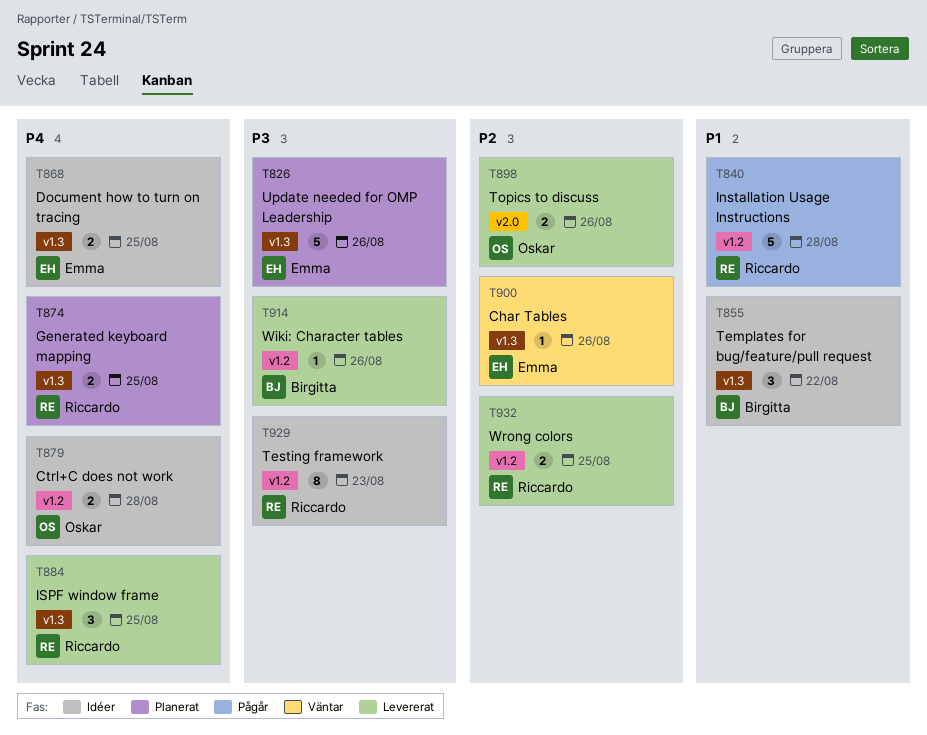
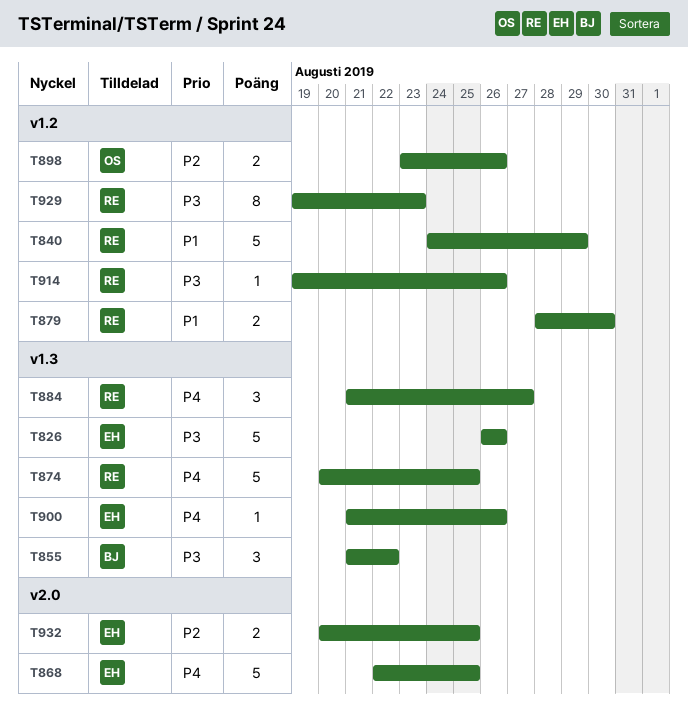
T840, due: Aug 28 -> Aug 29
T855, priority: P1 -> P3
T868, label: v1.3 -> v2.0
T868, estimate: 2 -> 5
T874, estimate: 2 -> 5
T879, owner: Oskar -> Riccardo
T879, priority: P4 -> P1
T879, due: Aug 28 -> Aug 30
T884, due: Aug 25 -> Aug 27
T898, label: v2.0 -> v1.2
T900, priority: P2 -> P4
T914, owner: Birgitta -> Riccardo
T932, owner: Riccardo -> Emma
T932, label: v1.2 -> v2.0

